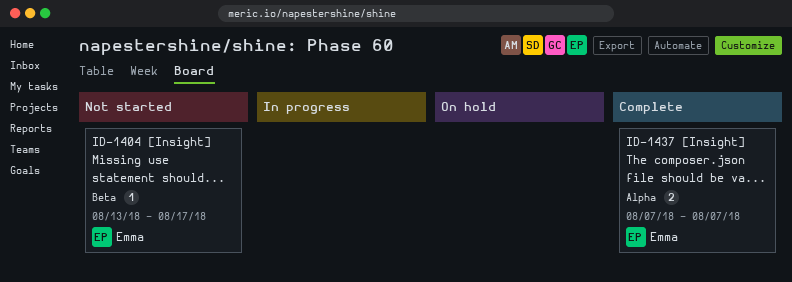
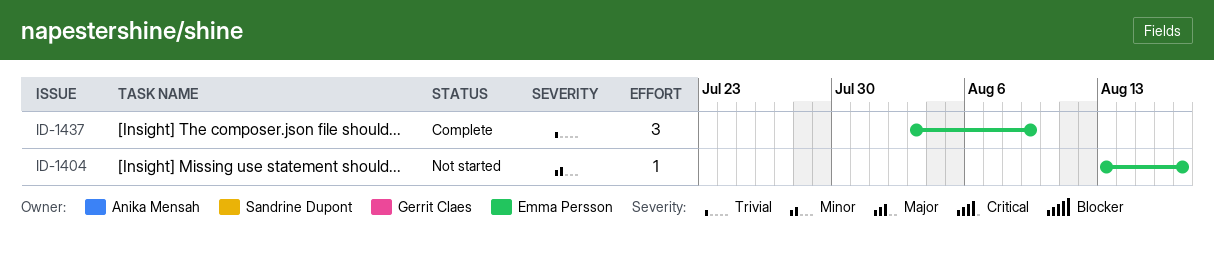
ID-1437, estimate: 2 -> 3
ID-1437, start: Aug 7 -> Aug 3
ID-1437, due: Aug 7 -> Aug 9

